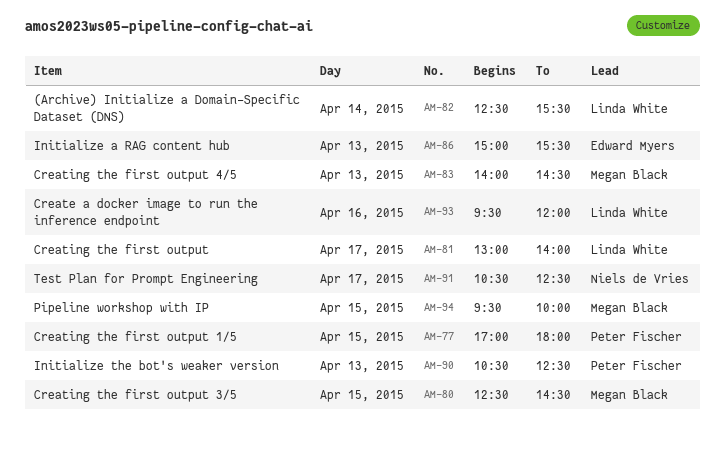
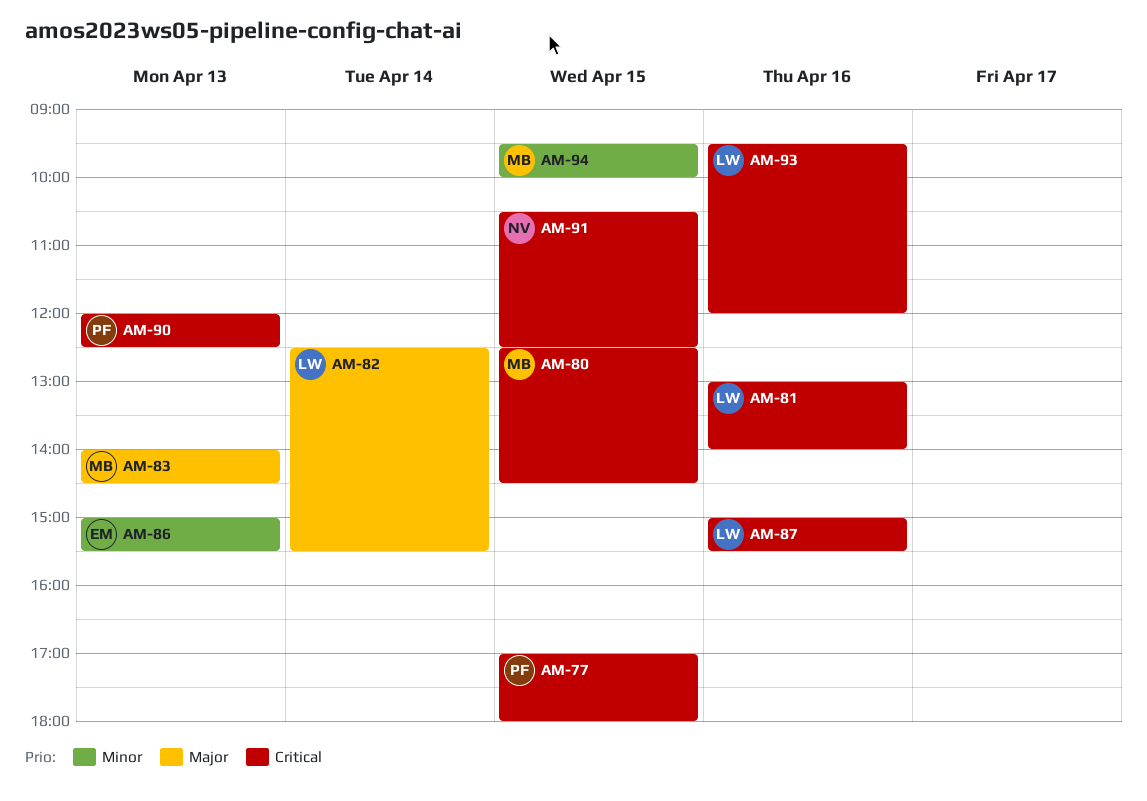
AM-81, day: Apr 17 -> Apr 16
AM-87: none -> present
AM-90, begins: 10:30 -> 12:00
AM-91, day: Apr 17 -> Apr 15

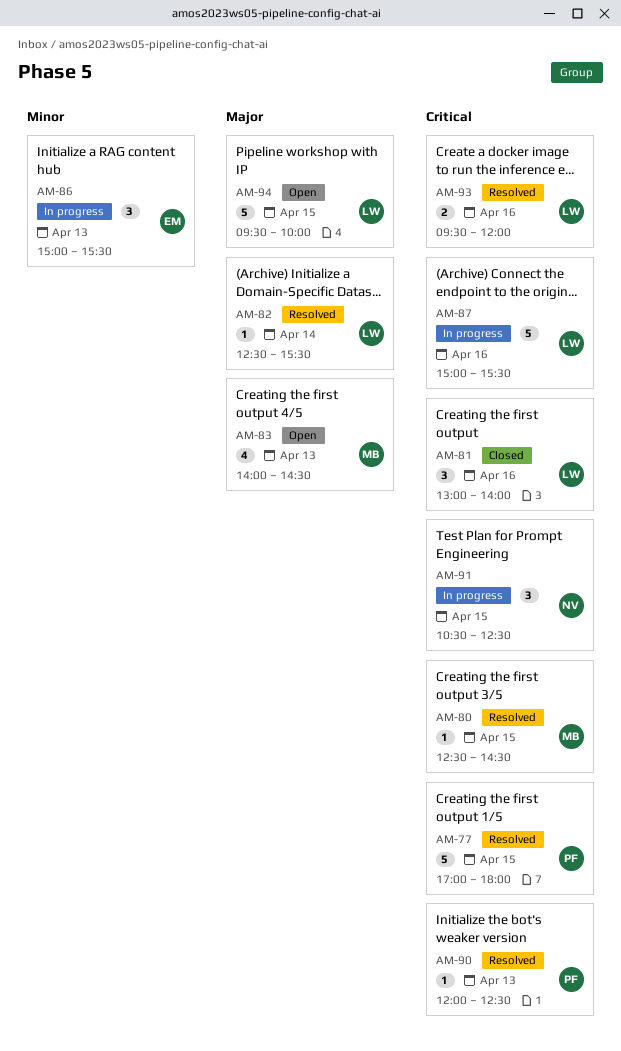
AM-94, owner: MB -> LW
AM-94, priority: Minor -> Major

